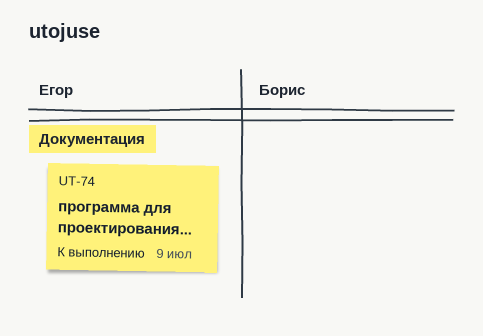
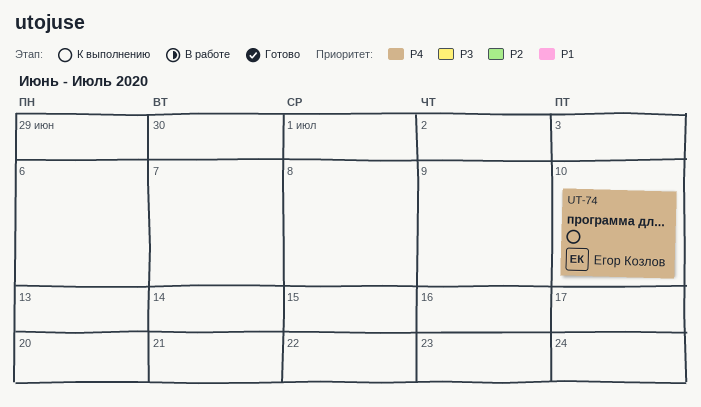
UT-74, due: Jul 9 -> Jul 10

